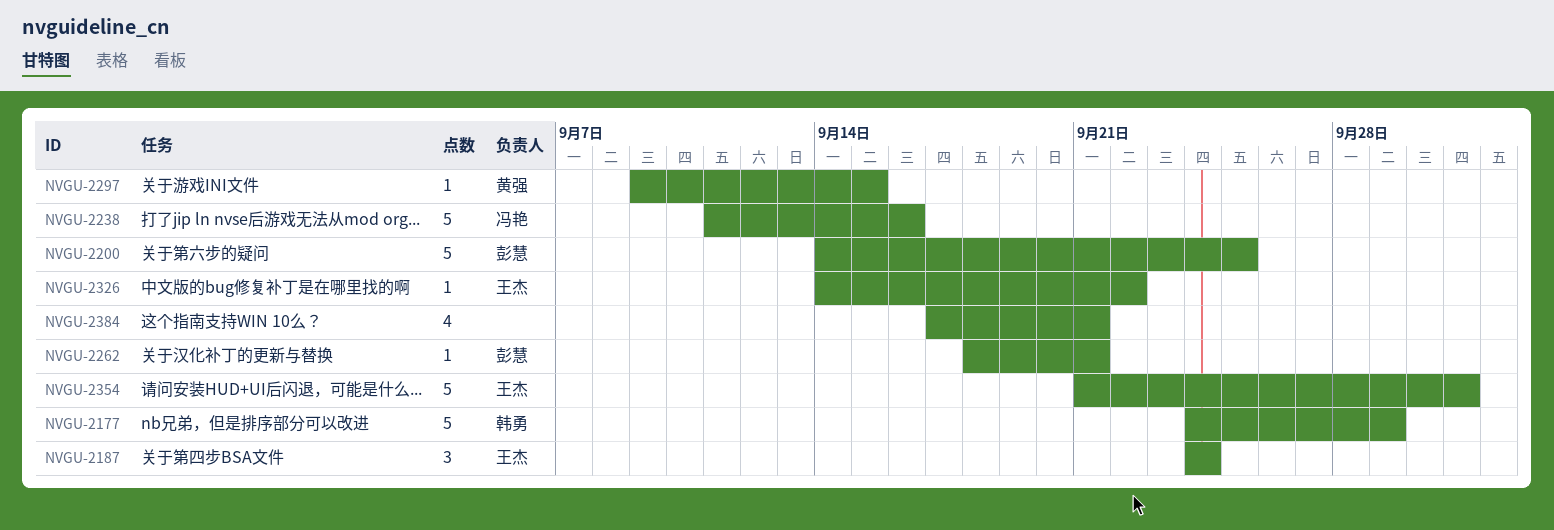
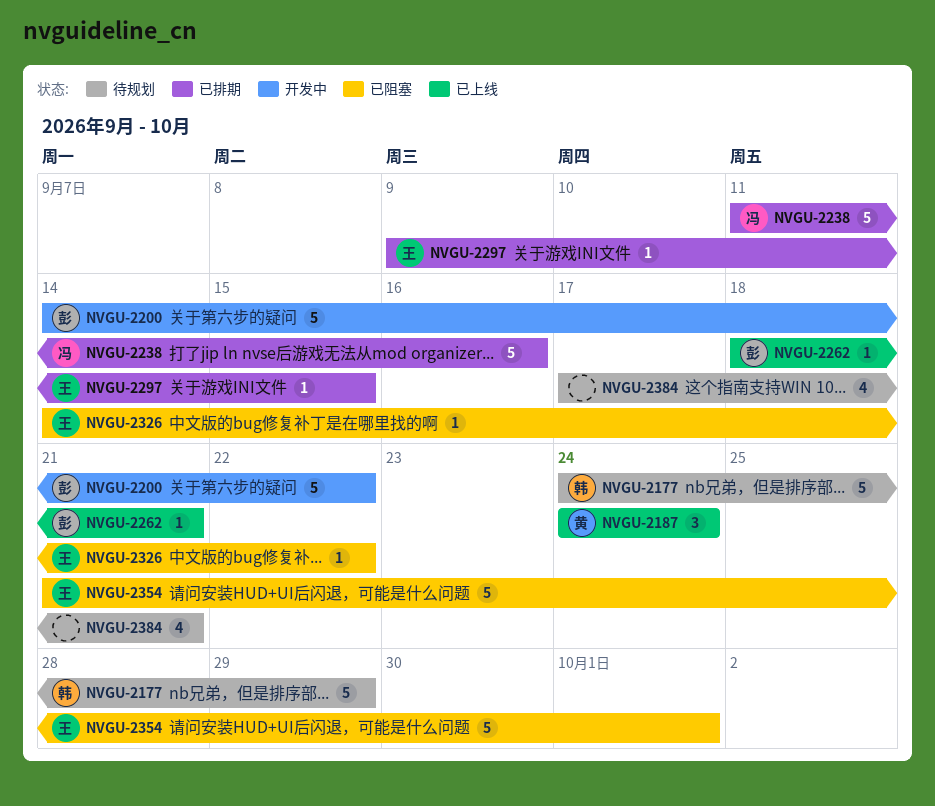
NVGU-2187, owner: 王杰 -> 黄强
NVGU-2200, due: Sep 25 -> Sep 22
NVGU-2297, owner: 黄强 -> 王杰

